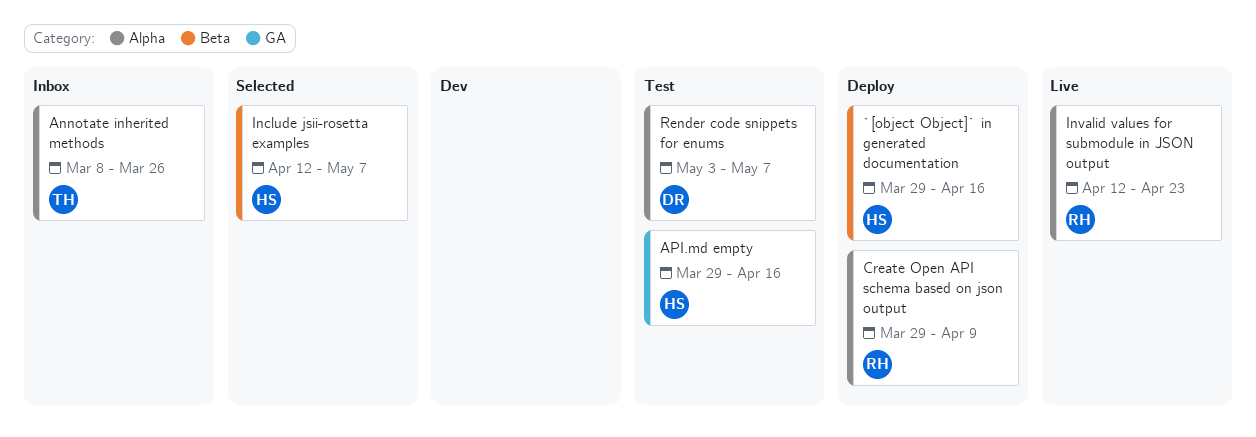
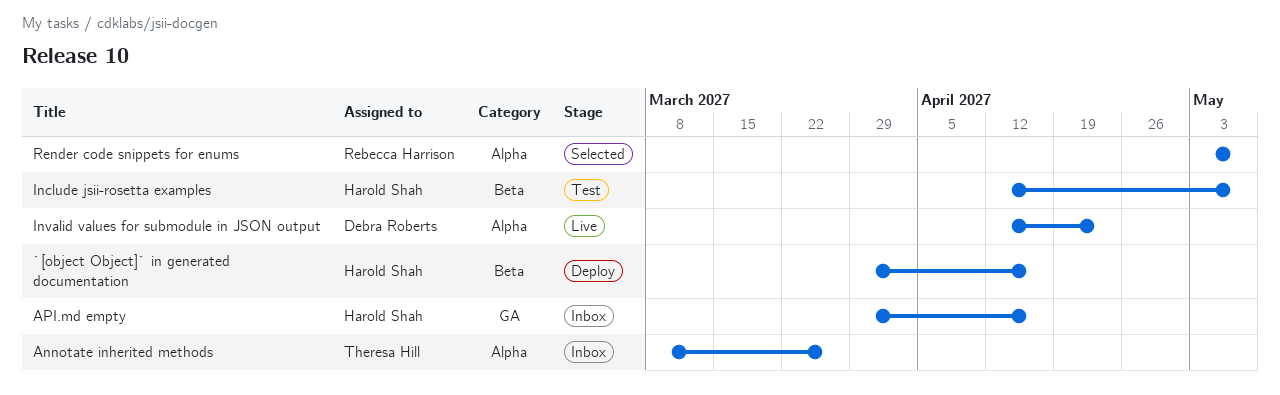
API.md empty, status: Test -> Inbox
Create Open API schema based on json output: present -> none
Include jsii-rosetta examples, status: Selected -> Test
Invalid values for submodule in JSON output, owner: Rebecca Harrison -> Debra Roberts
Render code snippets for enums, status: Test -> Selected
Render code snippets for enums, owner: Debra Roberts -> Rebecca Harrison

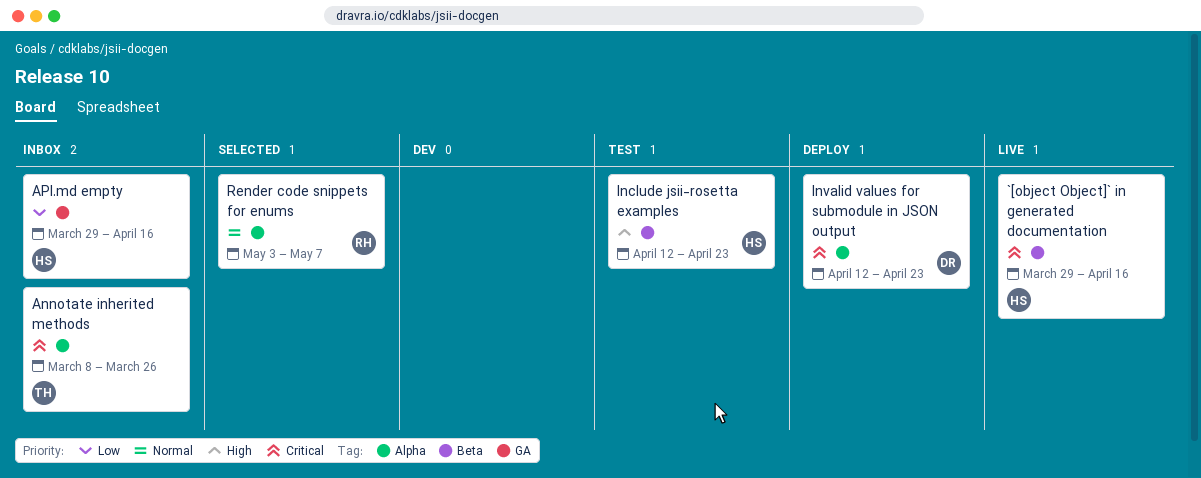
`[object Object]` in generated documentation, status: Deploy -> Live
Include jsii-rosetta examples, due: May 7 -> Apr 23
Invalid values for submodule in JSON output, status: Live -> Deploy

